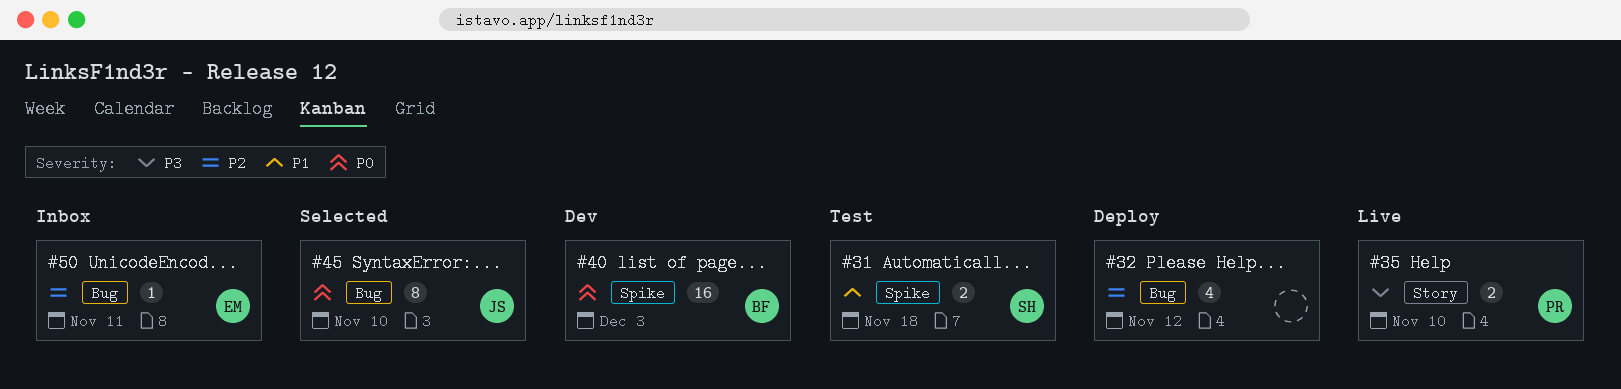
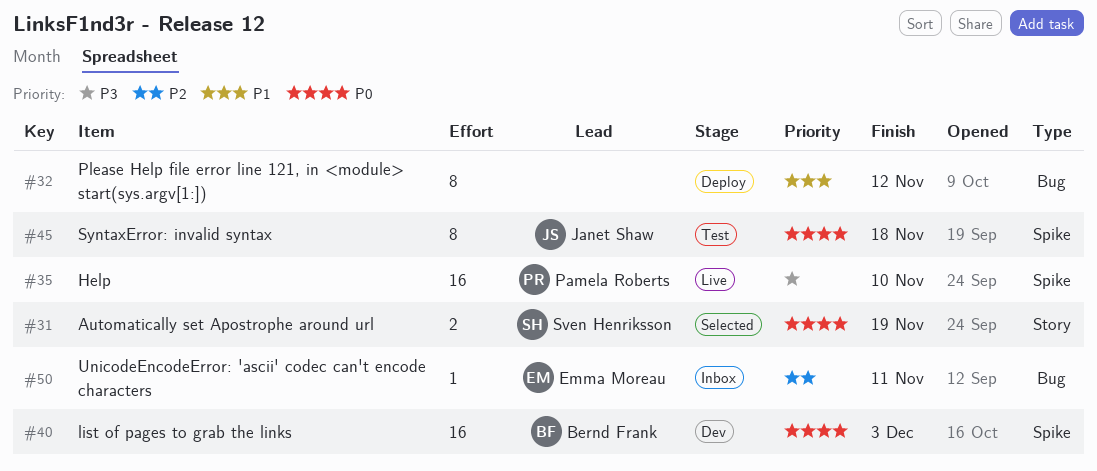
#31, status: Test -> Selected
#31, priority: P1 -> P0
#31, label: Spike -> Story
#31, due: Nov 18 -> Nov 19
#32, priority: P2 -> P1
#32, estimate: 4 -> 8
#35, label: Story -> Spike
#35, estimate: 2 -> 16
#45, status: Selected -> Test
#45, label: Bug -> Spike
#45, due: Nov 10 -> Nov 18

